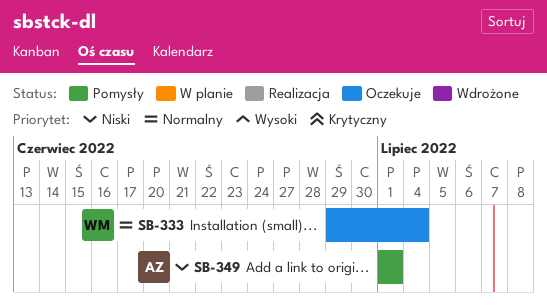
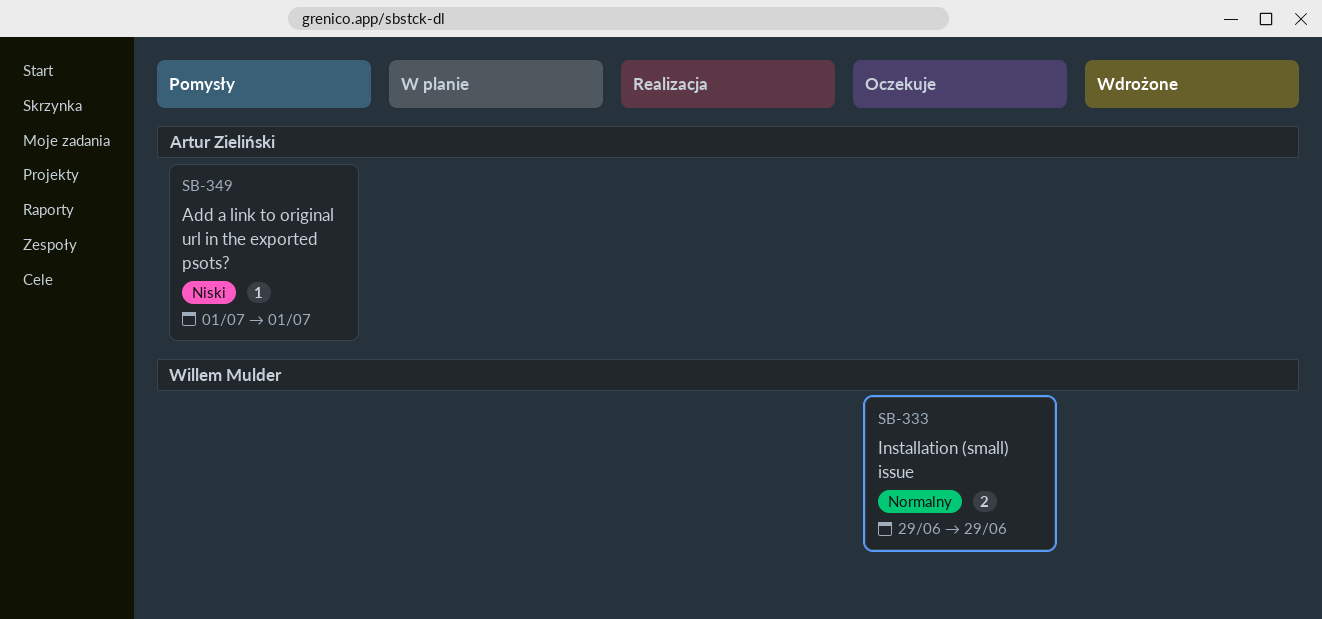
SB-333, due: Jul 4 -> Jun 29

